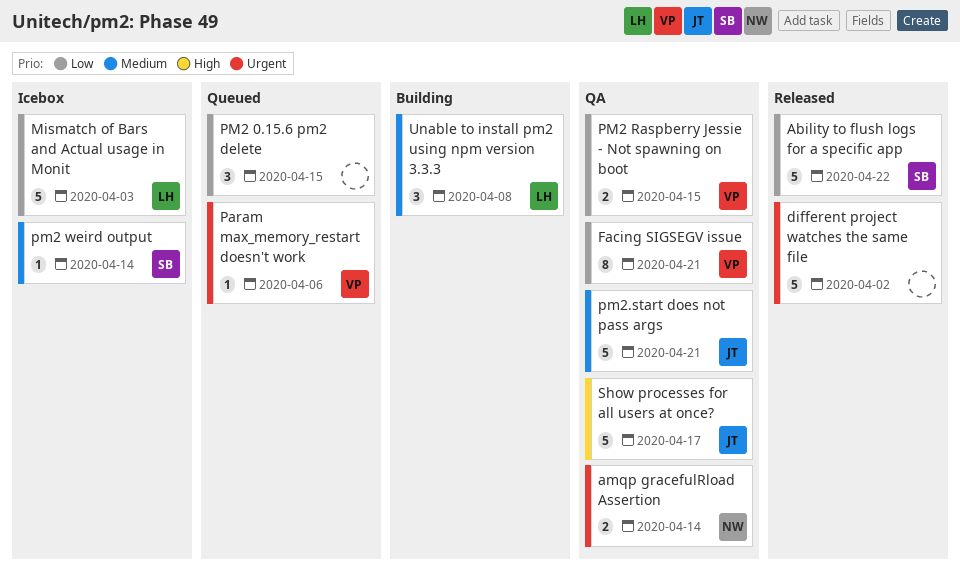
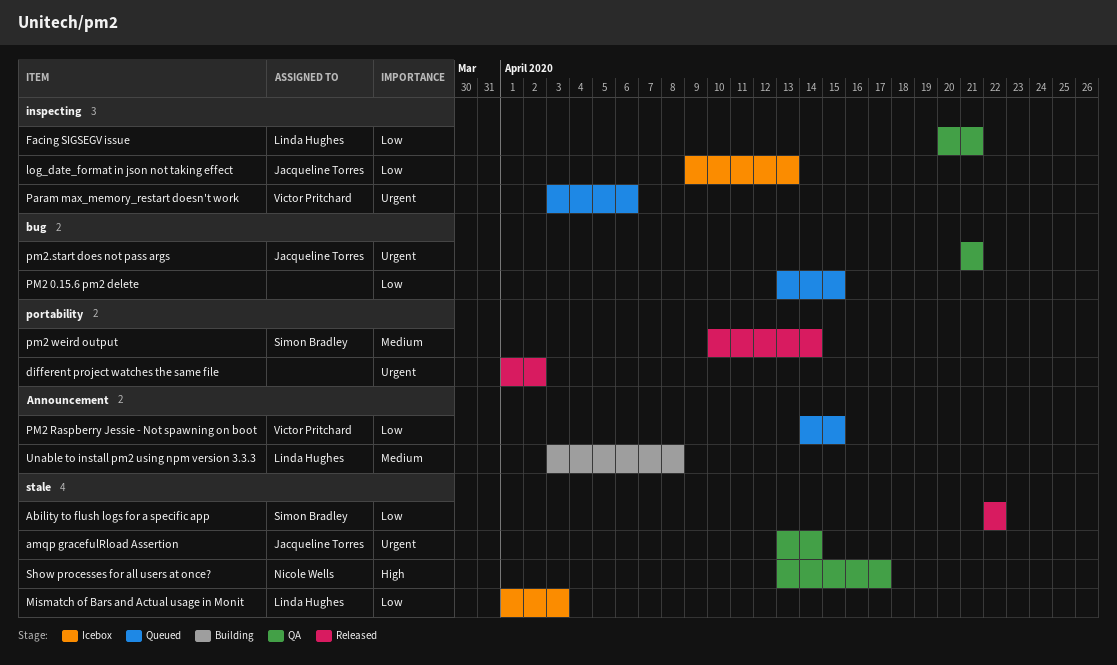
amqp gracefulRload Assertion, owner: Nicole Wells -> Jacqueline Torres
Facing SIGSEGV issue, owner: Victor Pritchard -> Linda Hughes
log_date_format in json not taking effect: none -> present
PM2 Raspberry Jessie - Not spawning on boot, status: QA -> Queued
pm2 weird output, status: Icebox -> Released
pm2.start does not pass args, priority: Medium -> Urgent
Show processes for all users at once?, owner: Jacqueline Torres -> Nicole Wells

